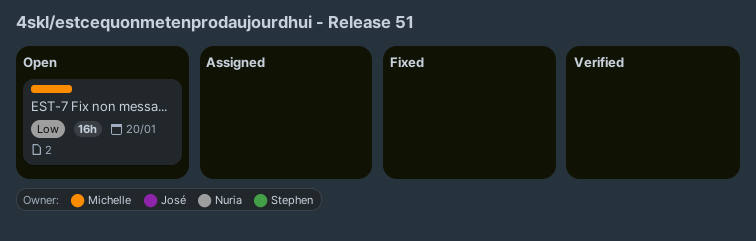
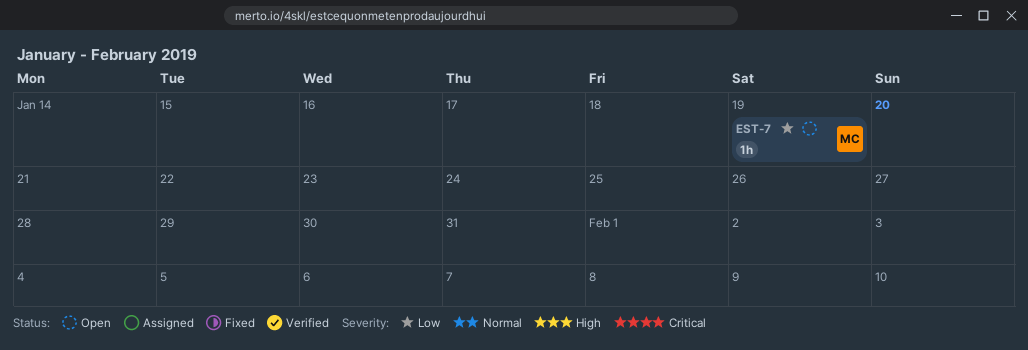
EST-7, estimate: 16h -> 1h
EST-7, due: Jan 20 -> Jan 19

